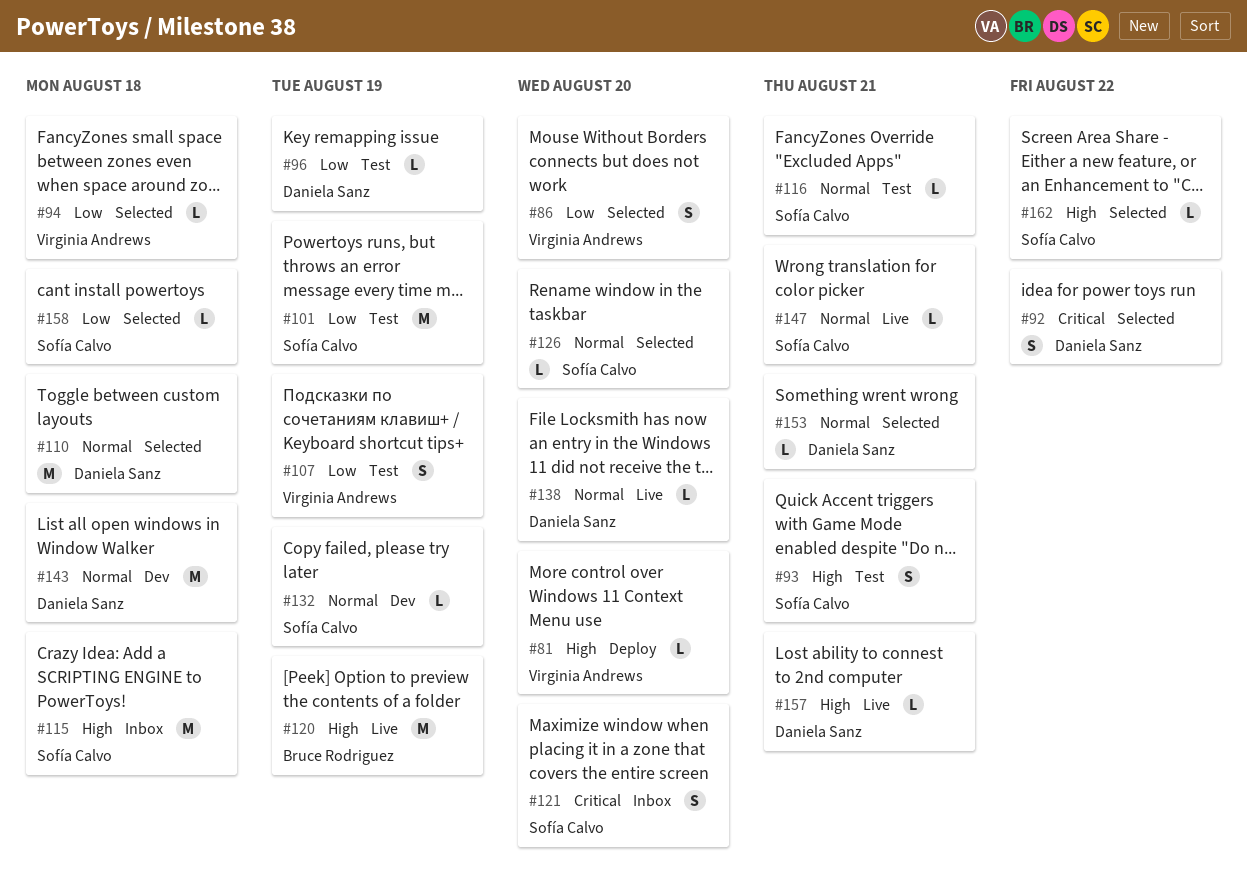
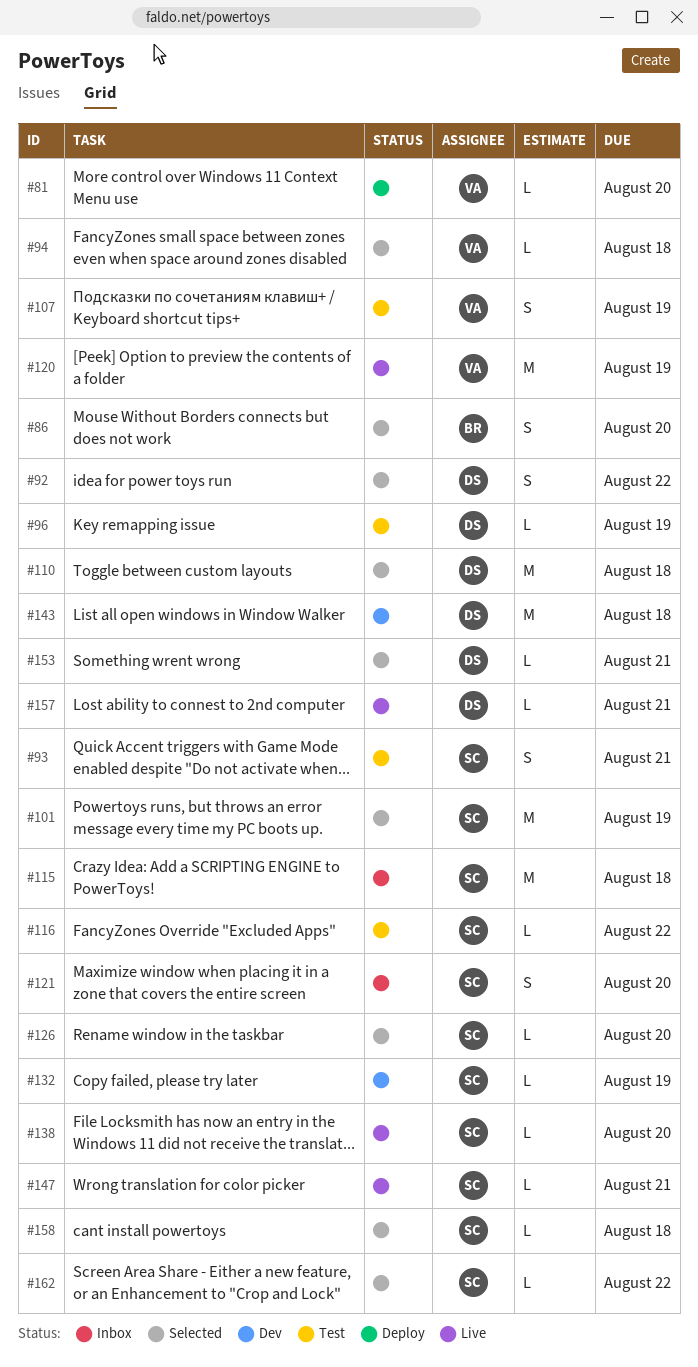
#86, owner: Virginia Andrews -> Bruce Rodriguez
#101, status: Test -> Selected
#116, due: Aug 21 -> Aug 22
#120, owner: Bruce Rodriguez -> Virginia Andrews
#138, owner: Daniela Sanz -> Sofía Calvo

